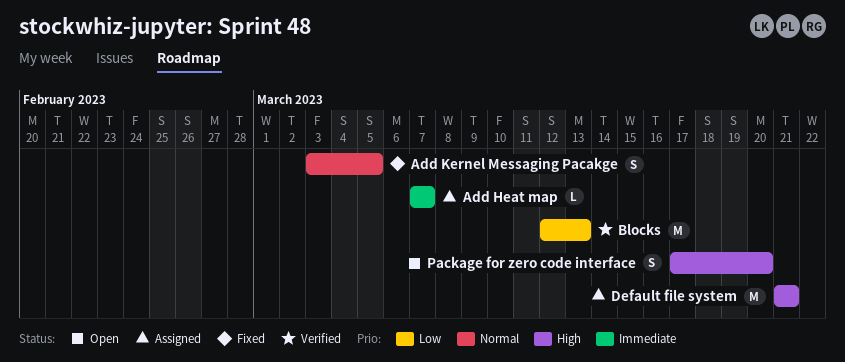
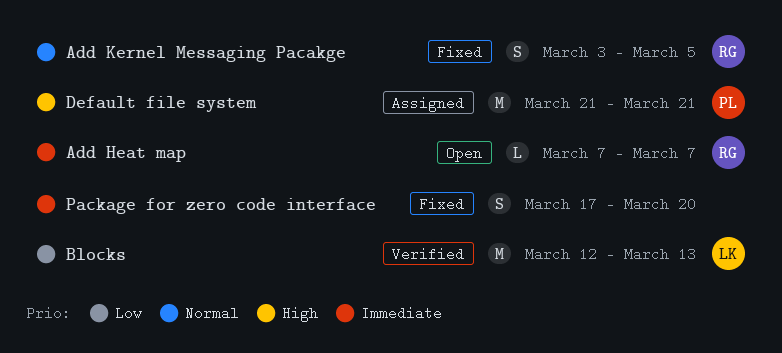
Add Heat map, status: Assigned -> Open
Package for zero code interface, status: Open -> Fixed
Package for zero code interface, priority: High -> Immediate

